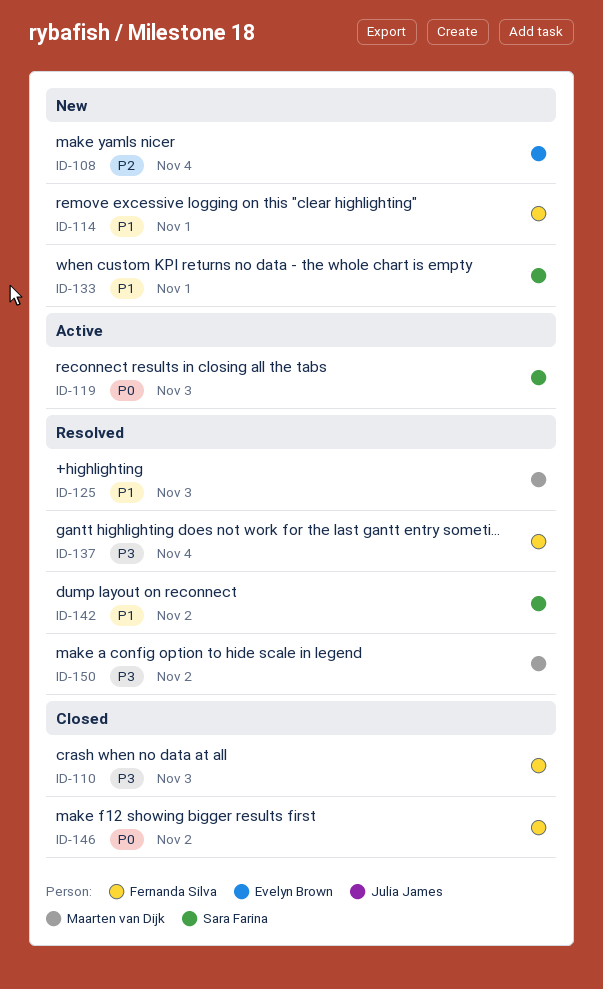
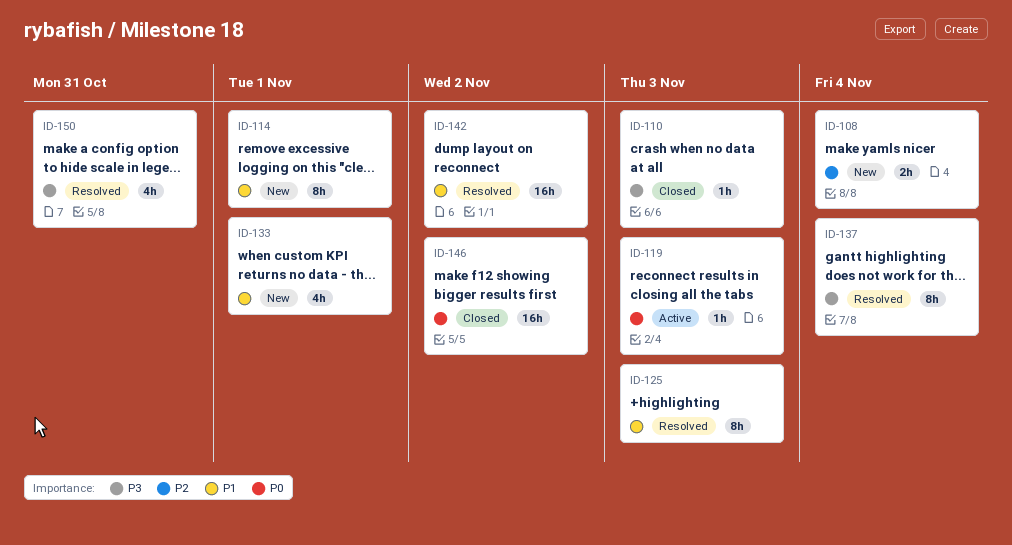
ID-150, due: Nov 2 -> Oct 31

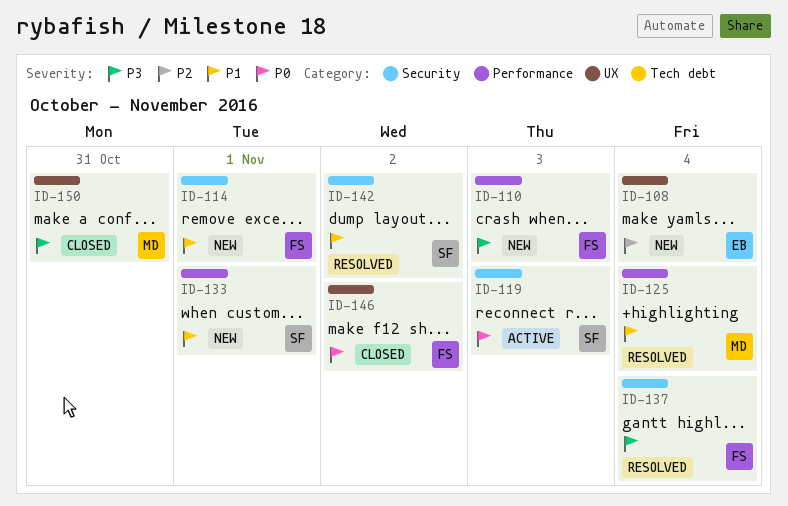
ID-110, status: Closed -> New
ID-125, due: Nov 3 -> Nov 4
ID-150, status: Resolved -> Closed

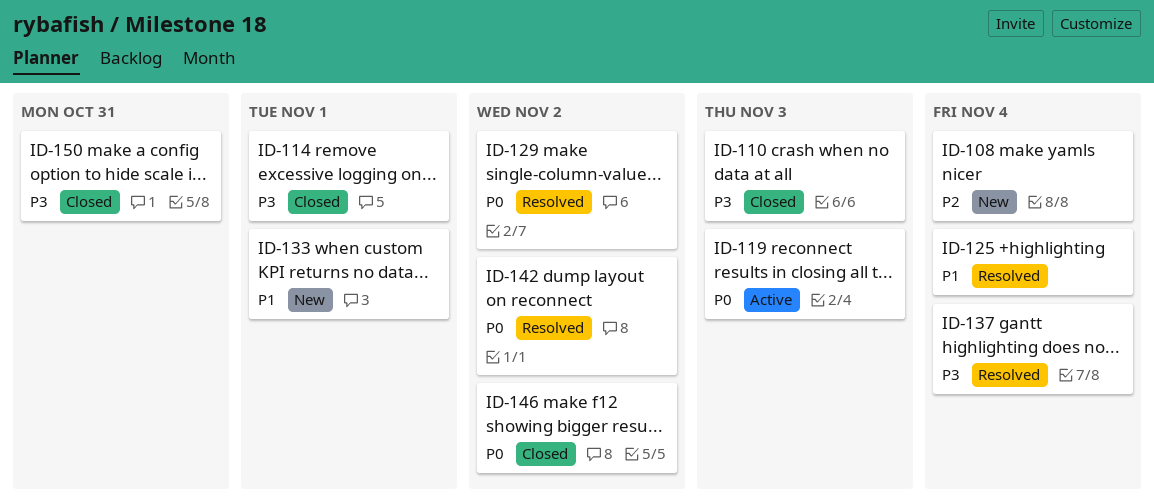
ID-110, status: New -> Closed
ID-114, status: New -> Closed
ID-114, priority: P1 -> P3
ID-129: none -> present
ID-142, priority: P1 -> P0

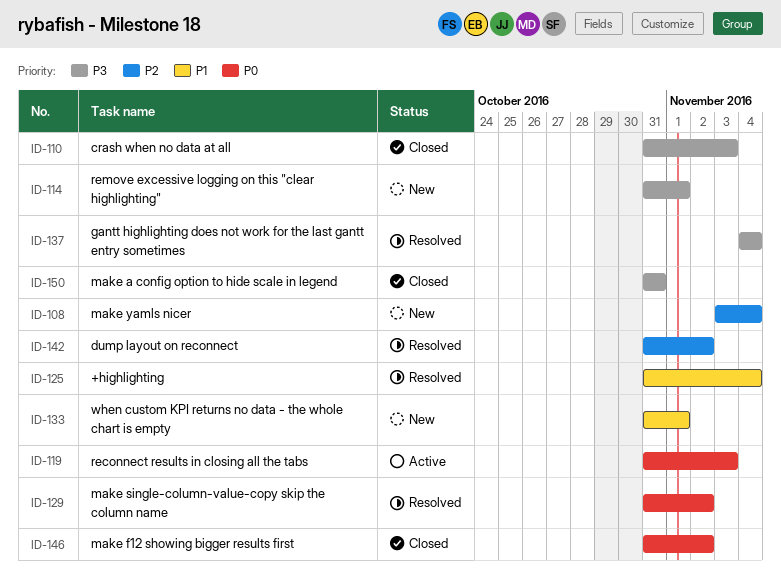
ID-114, status: Closed -> New
ID-142, priority: P0 -> P2

